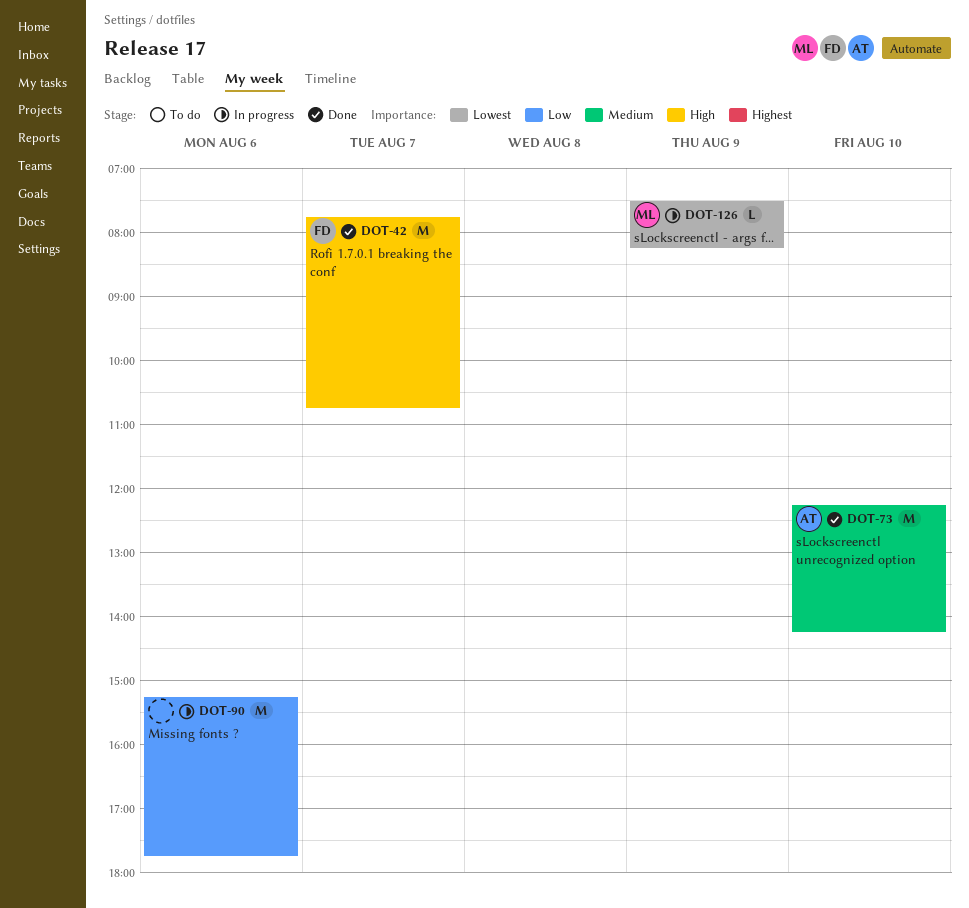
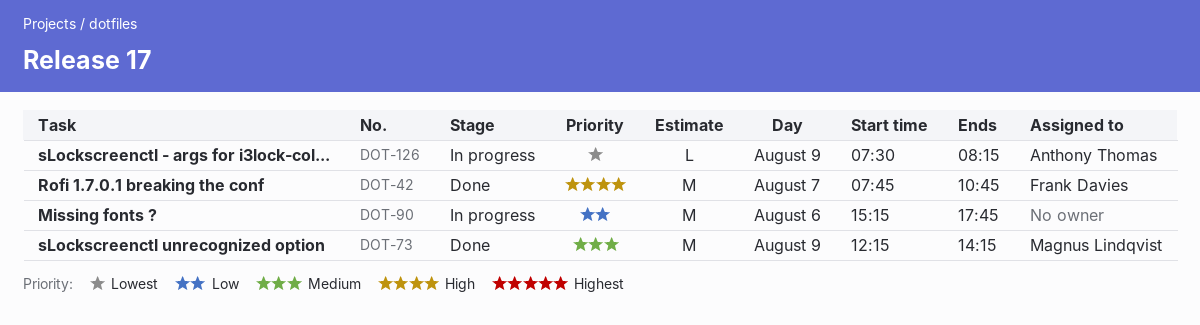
DOT-73, owner: Anthony Thomas -> Magnus Lindqvist
DOT-73, day: Aug 10 -> Aug 9
DOT-126, owner: Magnus Lindqvist -> Anthony Thomas

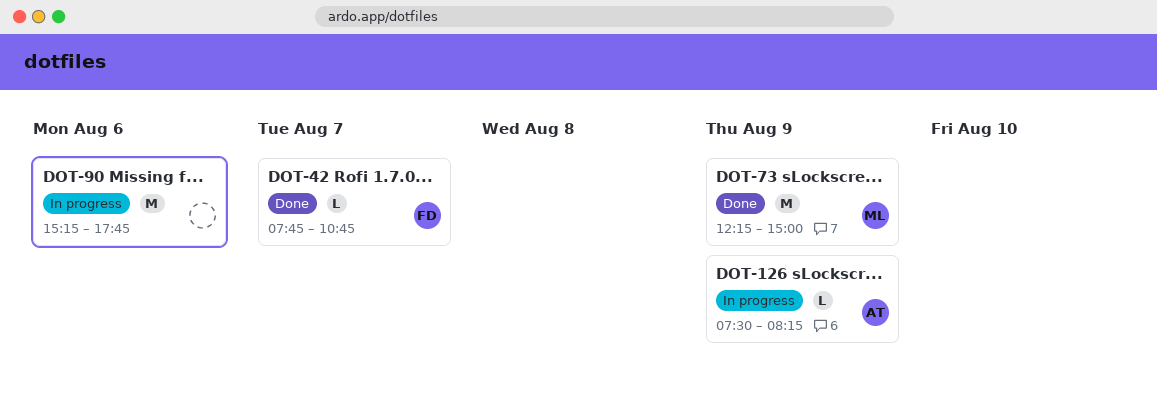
DOT-42, estimate: M -> L
DOT-73, ends: 14:15 -> 15:00

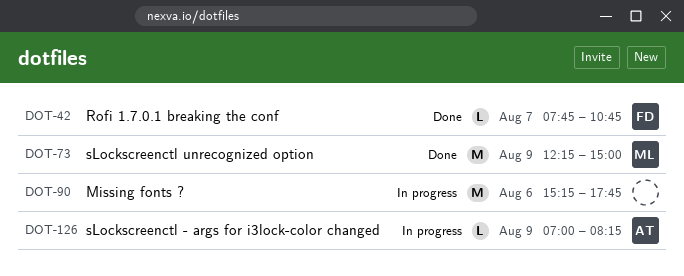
DOT-126, begins: 07:30 -> 07:00

